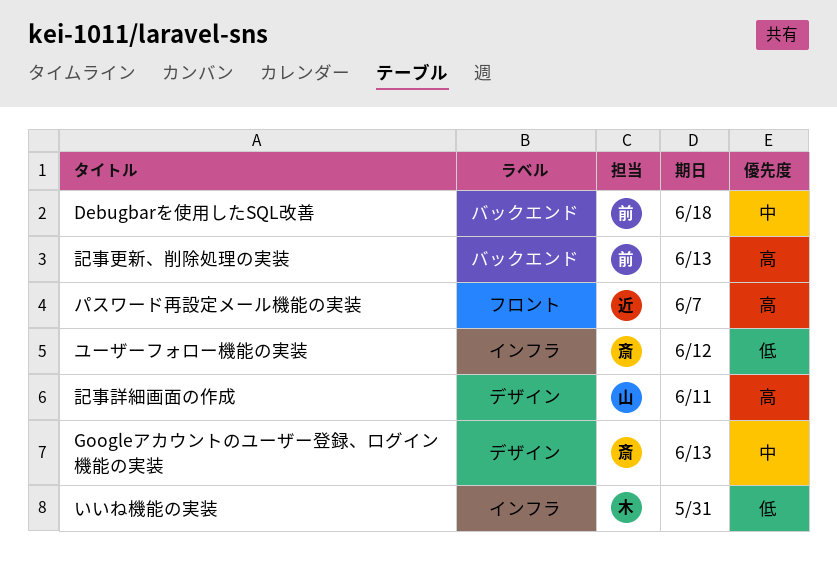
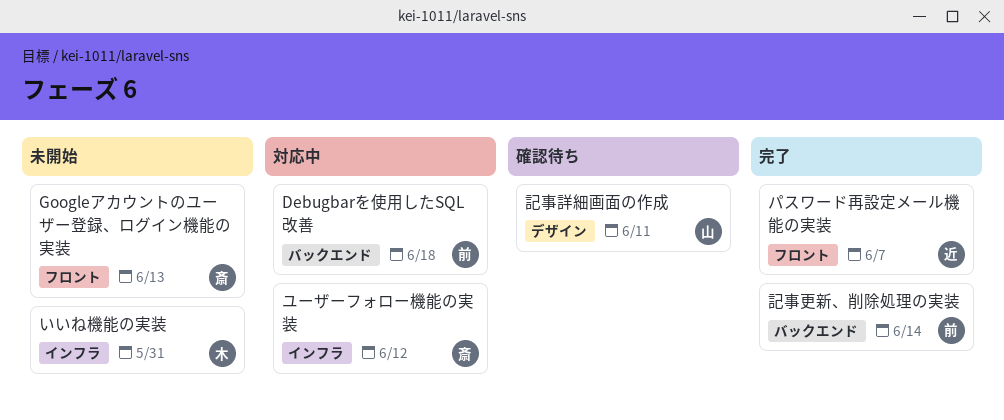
Googleアカウントのユーザー登録、ログイン機能の実装, label: デザイン -> フロント
記事更新、削除処理の実装, due: Jun 13 -> Jun 14

